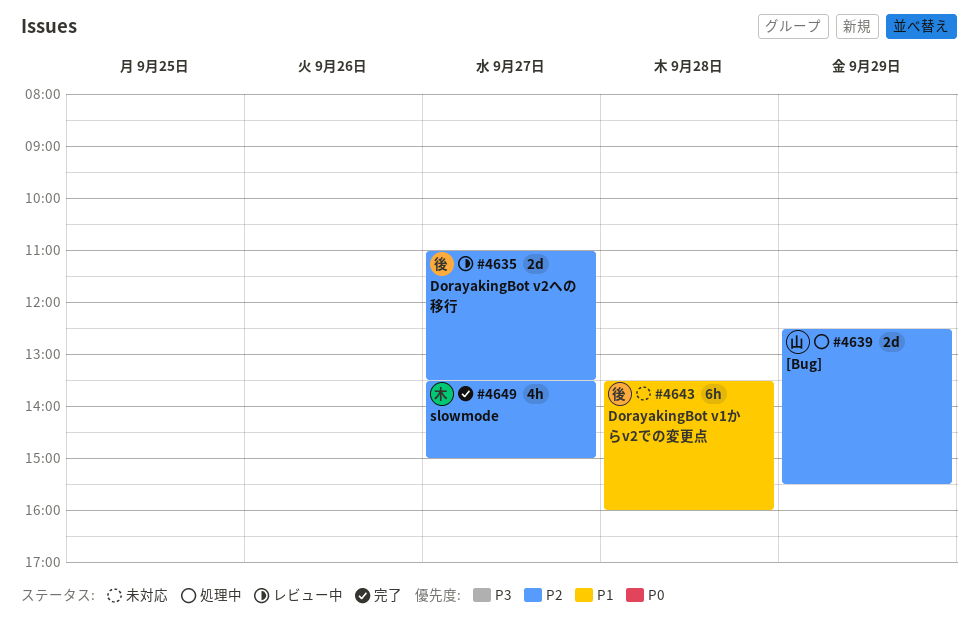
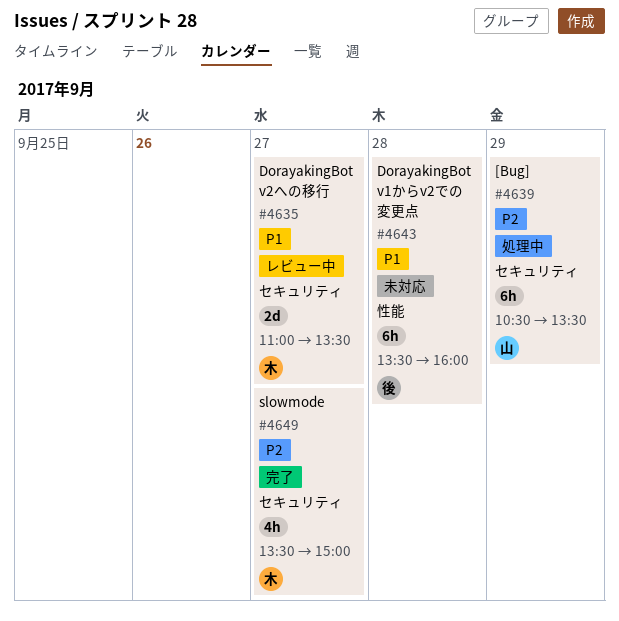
#4635, owner: 後 -> 木
#4635, priority: P2 -> P1
#4639, estimate: 2d -> 6h
#4639, begins: 12:30 -> 10:30
#4639, ends: 15:30 -> 13:30

